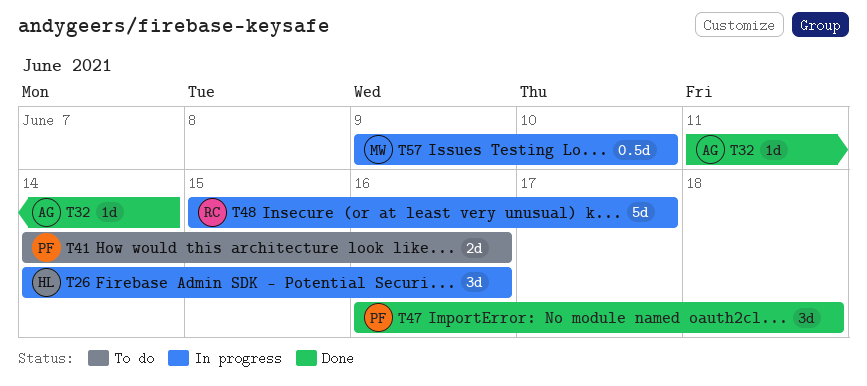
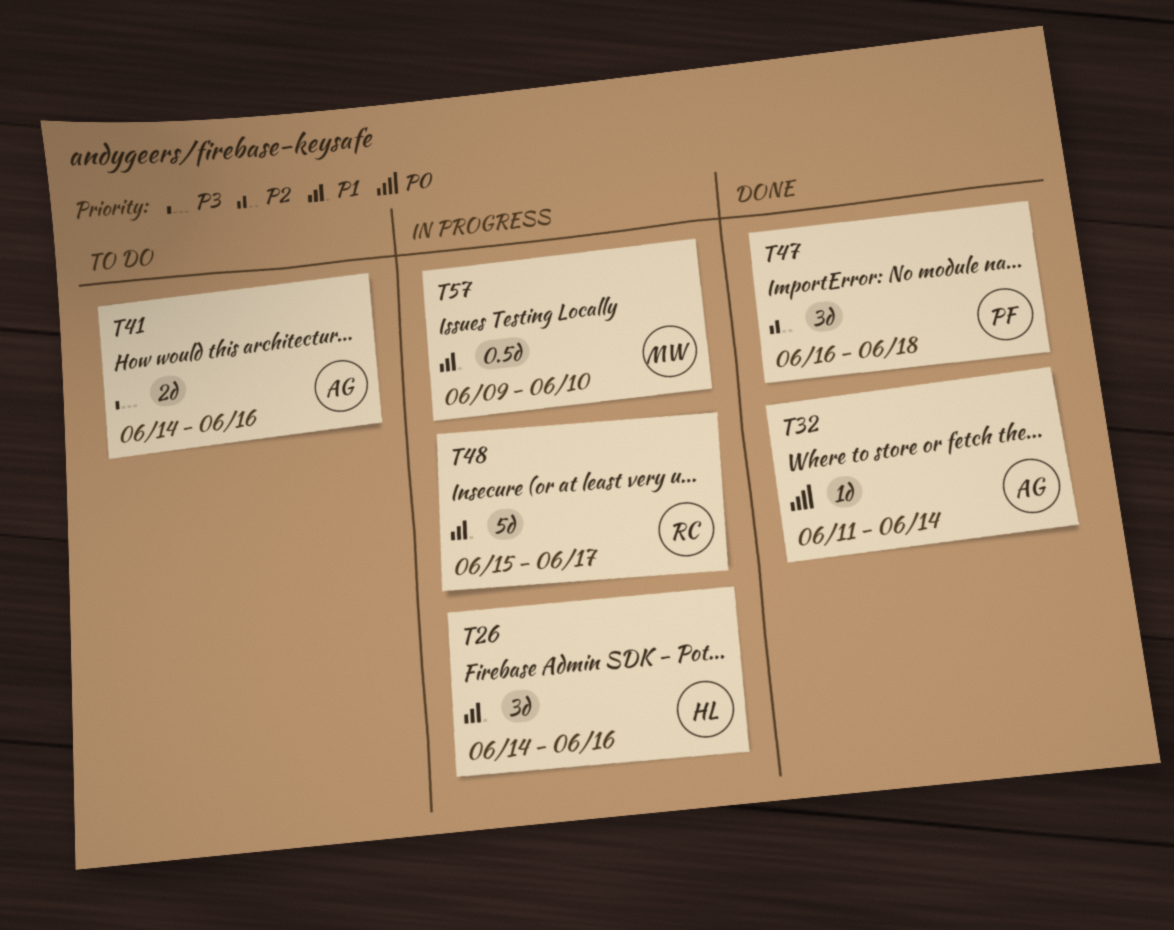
T41, owner: PF -> AG

